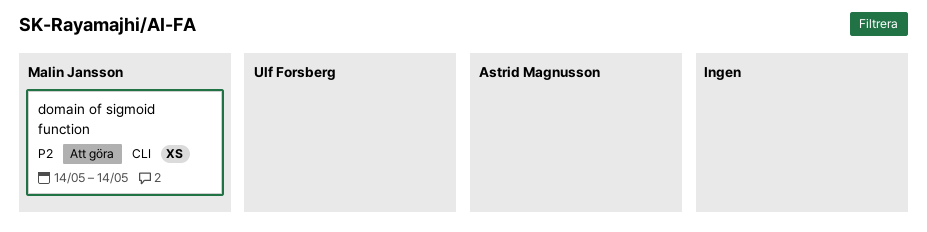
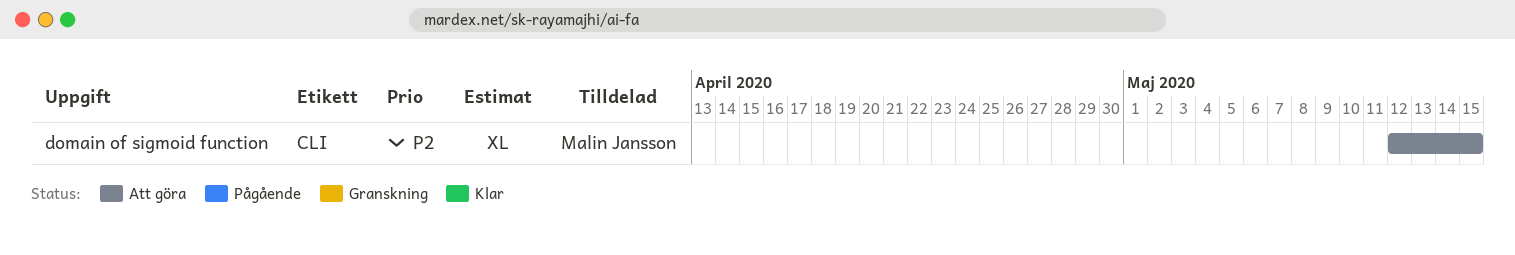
domain of sigmoid function, estimate: XS -> XL
domain of sigmoid function, start: May 14 -> May 12
domain of sigmoid function, due: May 14 -> May 15

